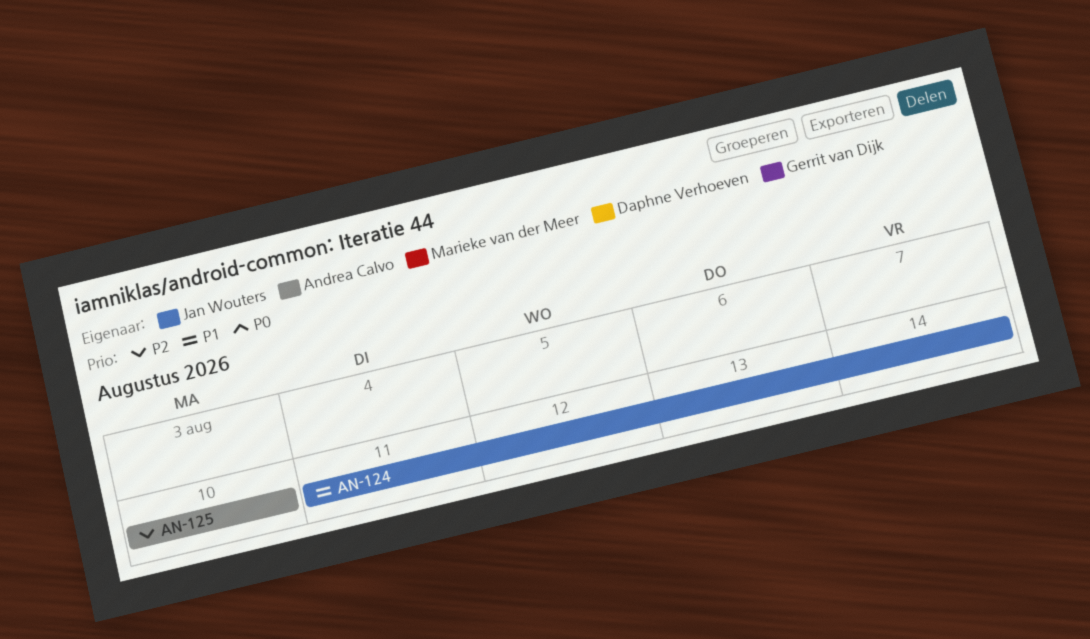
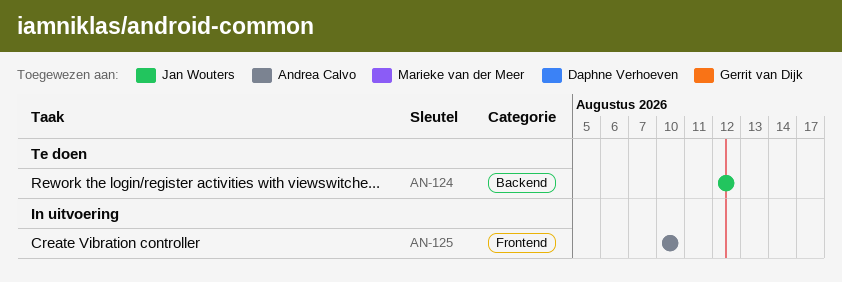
AN-124, start: Aug 11 -> Aug 12
AN-124, due: Aug 14 -> Aug 12

